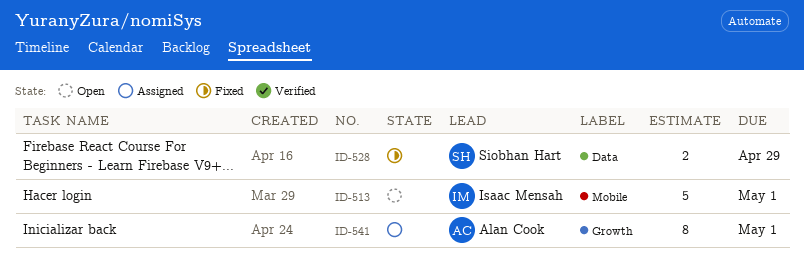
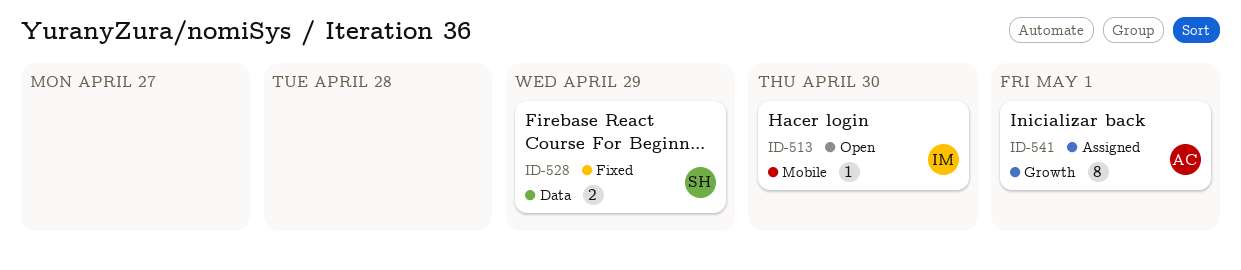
ID-513, estimate: 5 -> 1
ID-513, due: May 1 -> Apr 30

